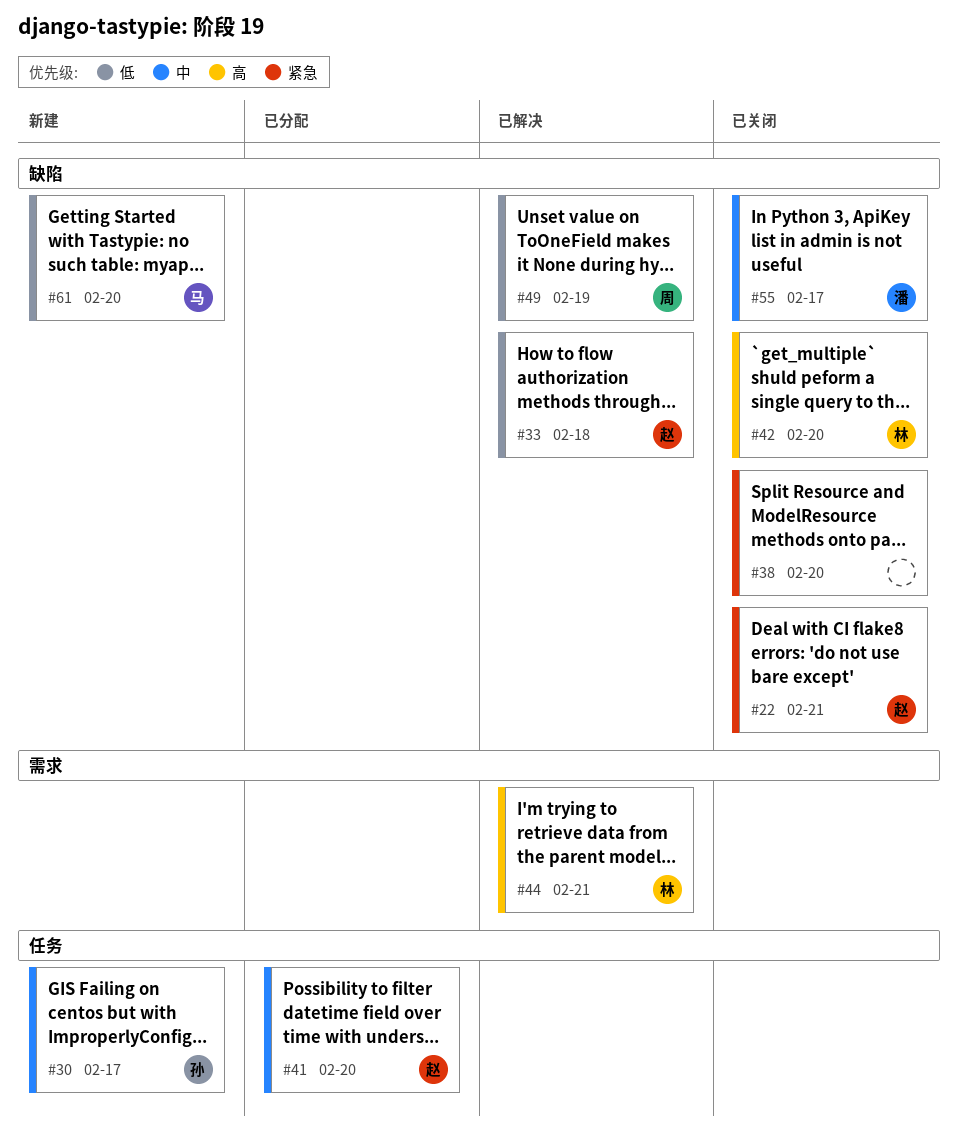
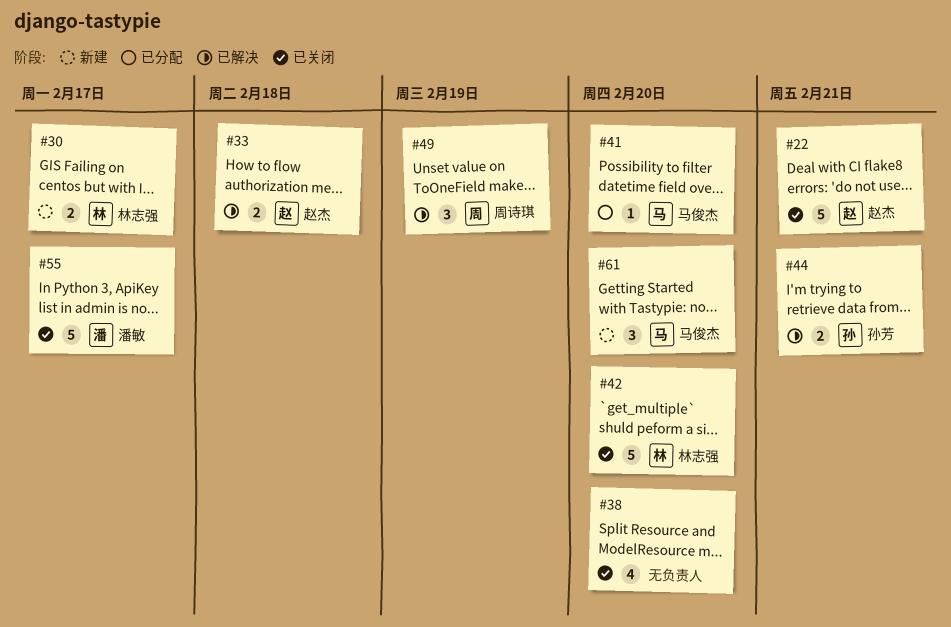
#30, owner: 孙芳 -> 林志强
#41, owner: 赵杰 -> 马俊杰
#44, owner: 林志强 -> 孙芳

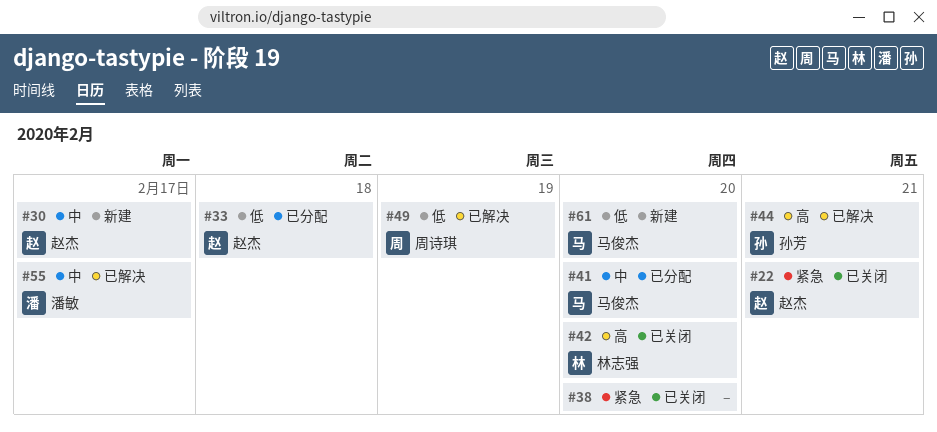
#30, owner: 林志强 -> 赵杰
#33, status: 已解决 -> 已分配
#55, status: 已关闭 -> 已解决

